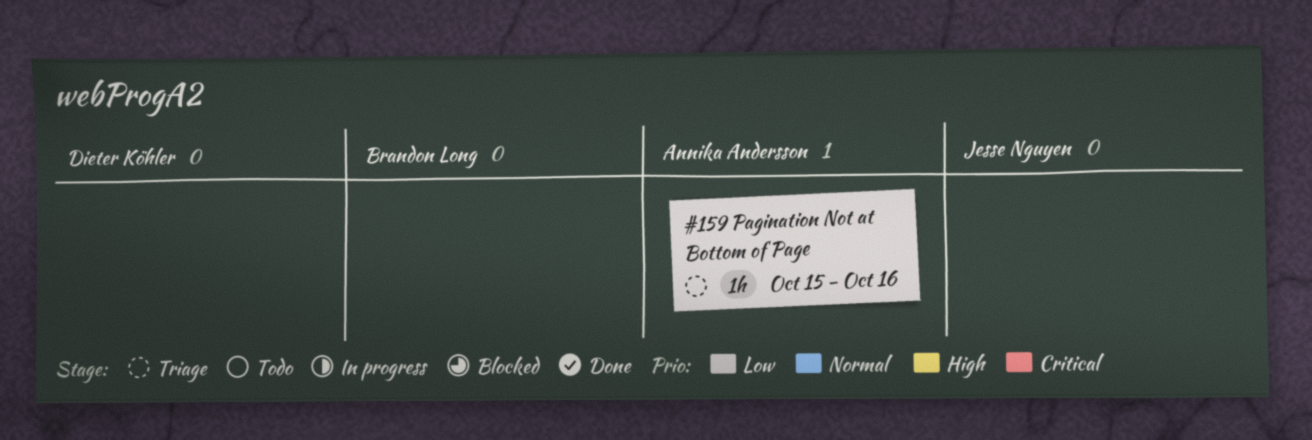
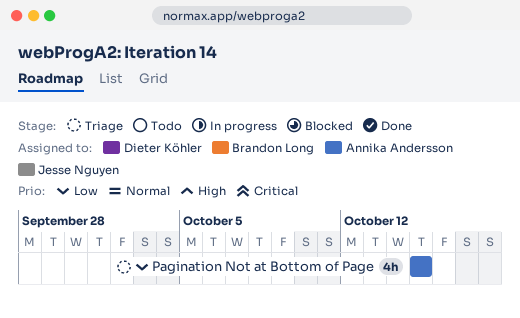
Pagination Not at Bottom of Page, estimate: 1h -> 4h
Pagination Not at Bottom of Page, due: Oct 16 -> Oct 15

